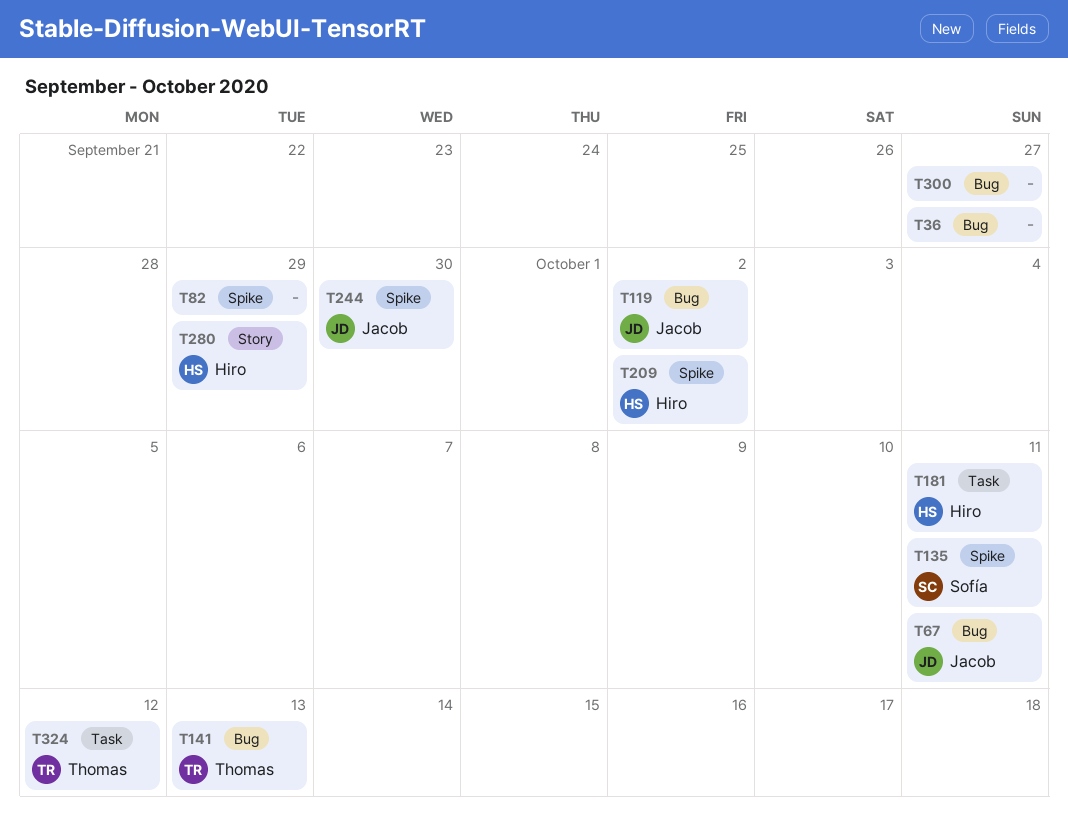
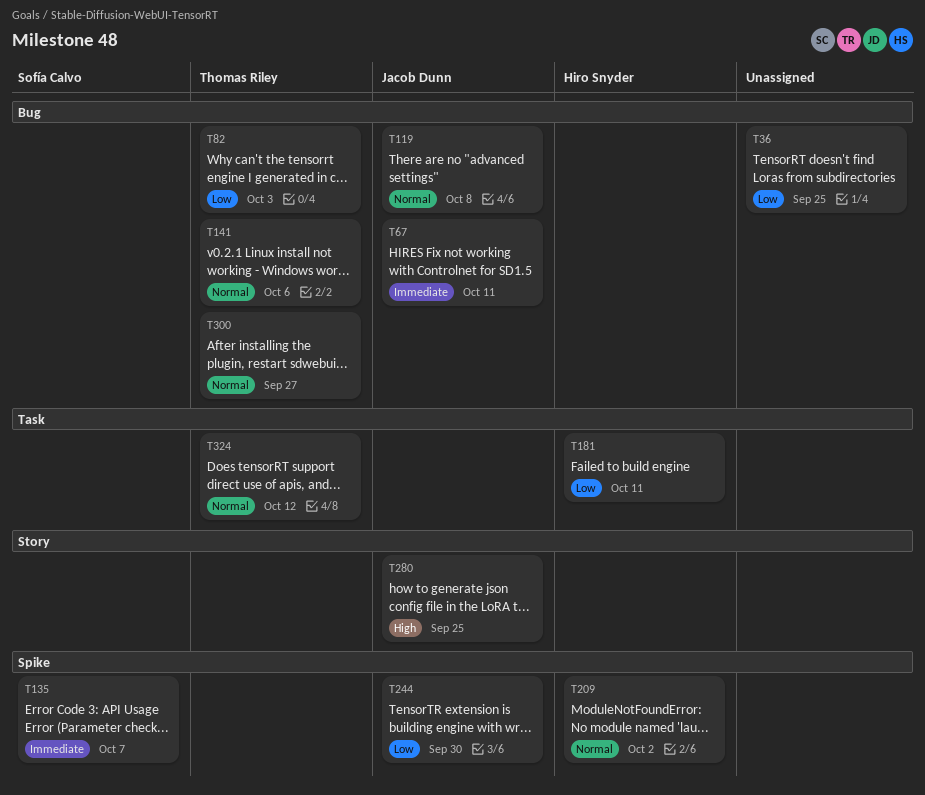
T36, due: Sep 27 -> Sep 25
T82, owner: none -> Thomas Riley
T82, label: Spike -> Bug
T82, due: Sep 29 -> Oct 3
T119, due: Oct 2 -> Oct 8
T135, due: Oct 11 -> Oct 7
T141, due: Oct 13 -> Oct 6
T280, owner: Hiro Snyder -> Jacob Dunn
T280, due: Sep 29 -> Sep 25
T300, owner: none -> Thomas Riley

